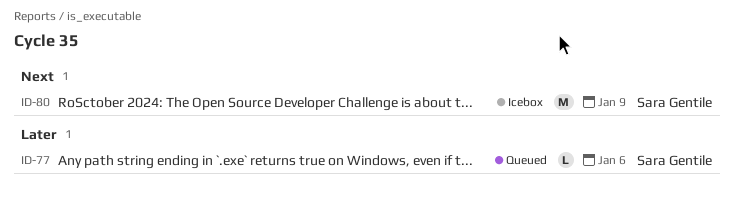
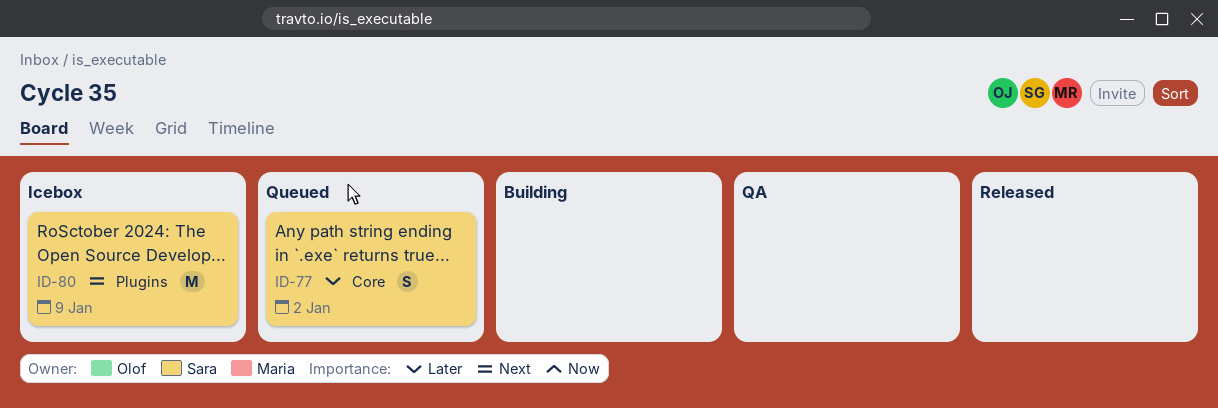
ID-77, estimate: L -> S
ID-77, due: Jan 6 -> Jan 2

